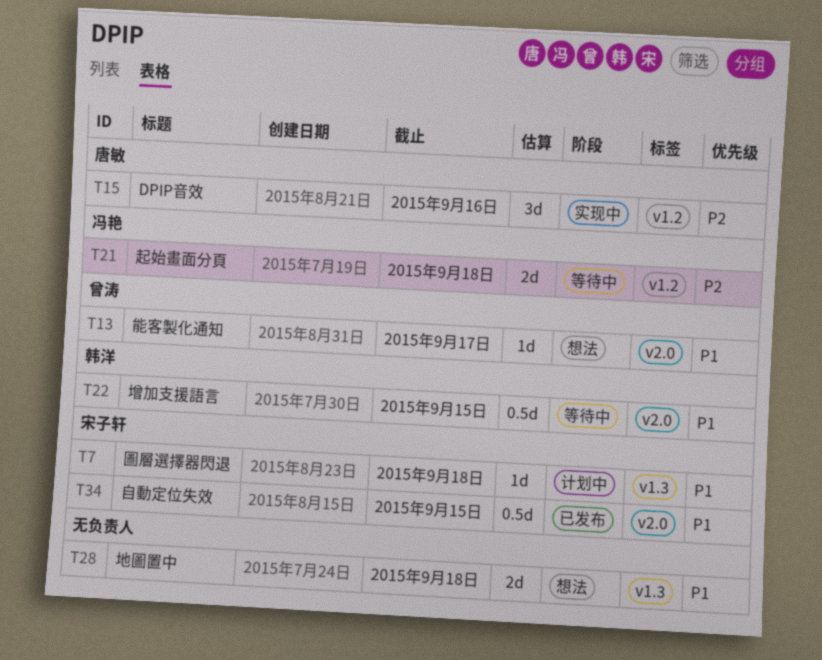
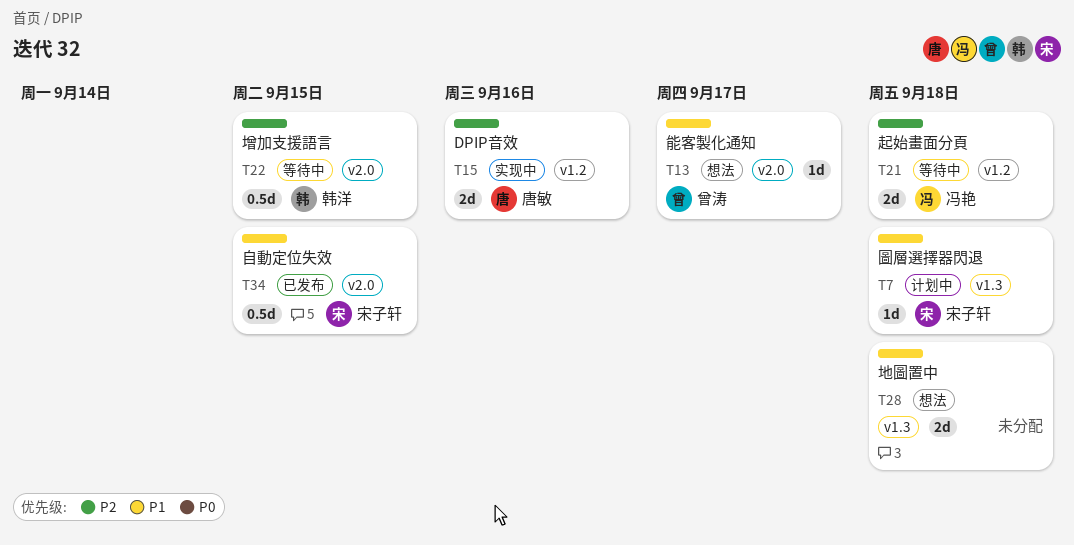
T15, estimate: 3d -> 2d
T22, priority: P1 -> P2

